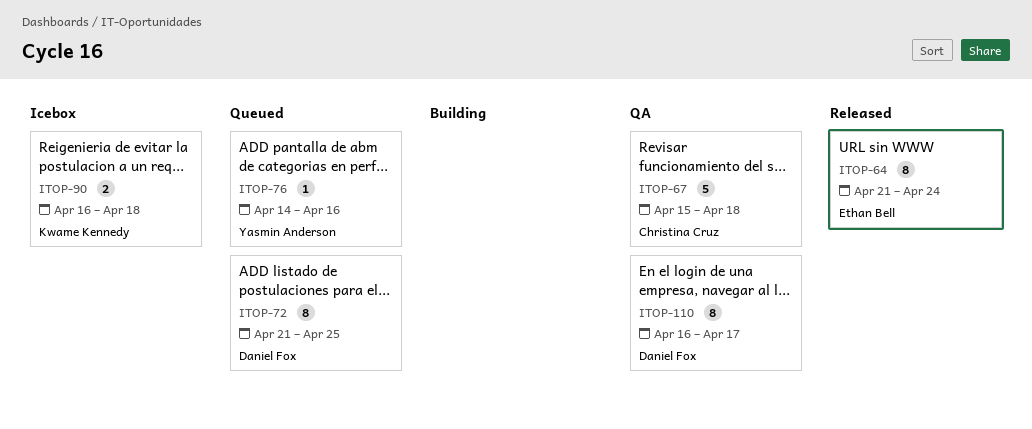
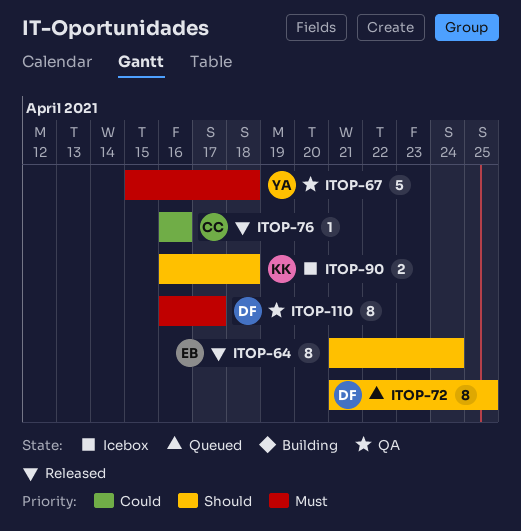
ITOP-67, owner: Christina Cruz -> Yasmin Anderson
ITOP-76, status: Queued -> Released
ITOP-76, owner: Yasmin Anderson -> Christina Cruz
ITOP-76, start: Apr 14 -> Apr 16

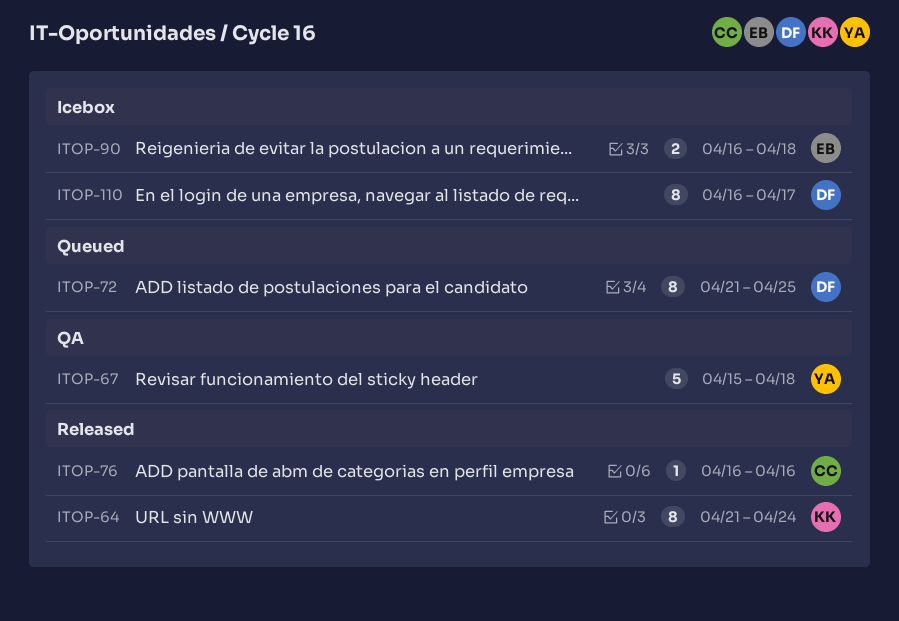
ITOP-64, owner: EB -> KK
ITOP-90, owner: KK -> EB
ITOP-110, status: QA -> Icebox

